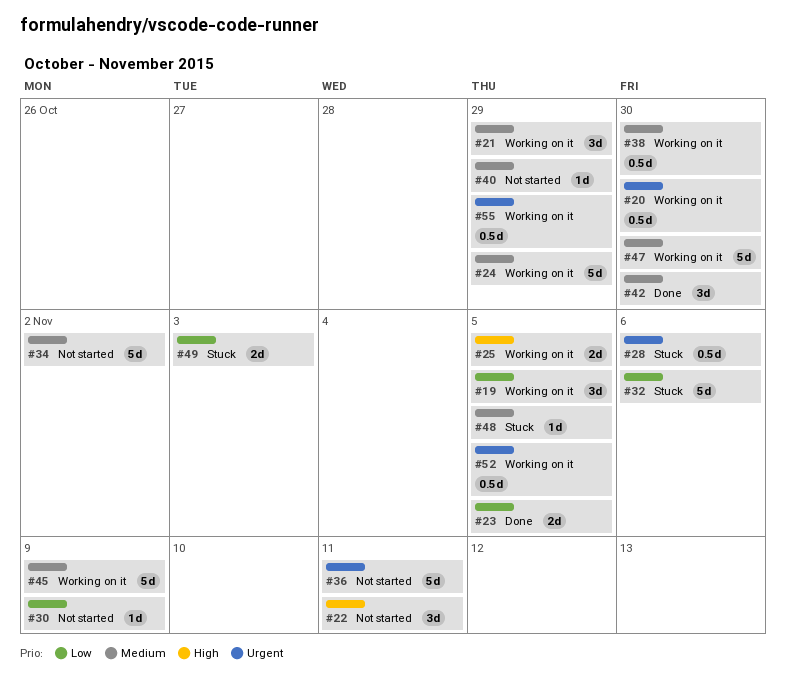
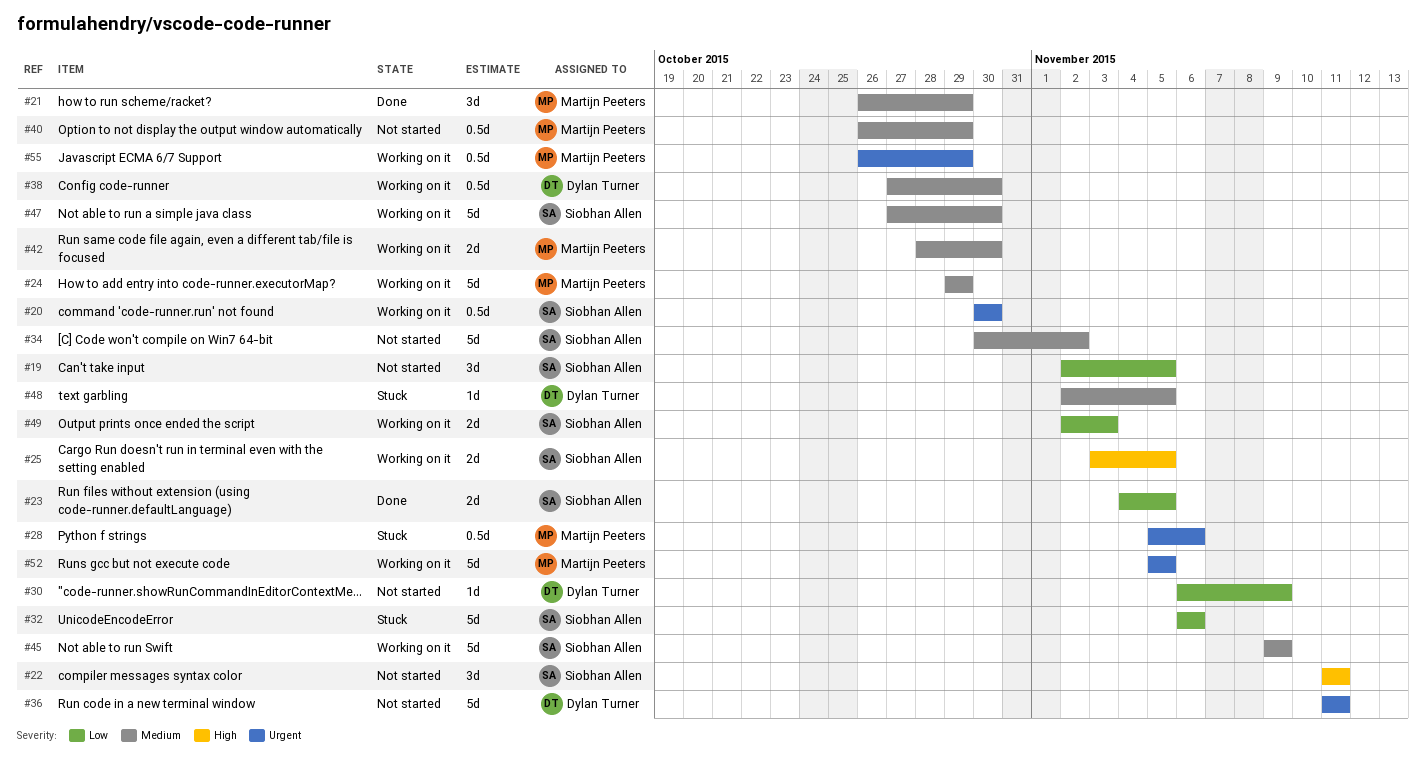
#19, status: Working on it -> Not started
#21, status: Working on it -> Done
#40, estimate: 1d -> 0.5d
#42, status: Done -> Working on it
#42, estimate: 3d -> 2d
#49, status: Stuck -> Working on it
#52, estimate: 0.5d -> 5d

